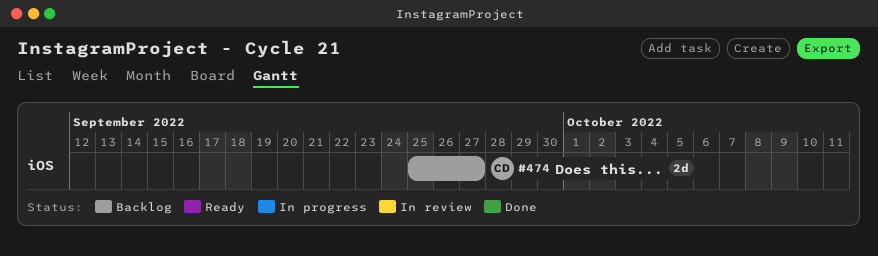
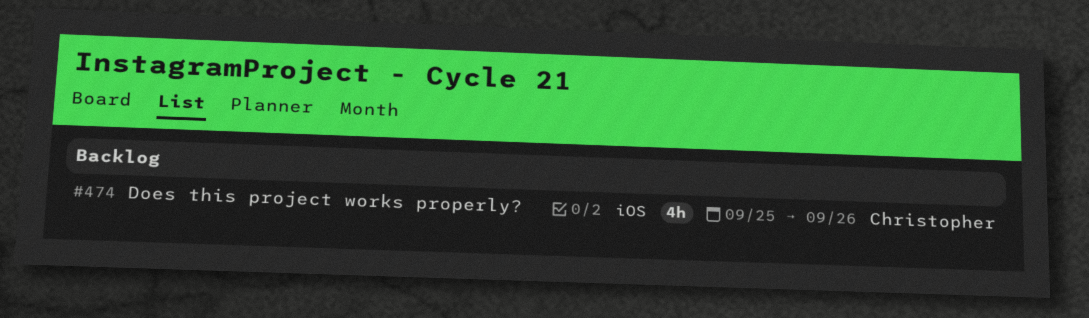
#474, estimate: 2d -> 4h
#474, due: Sep 27 -> Sep 26

